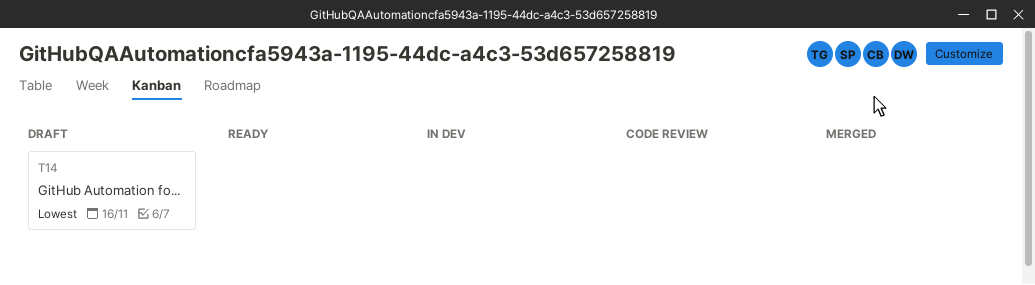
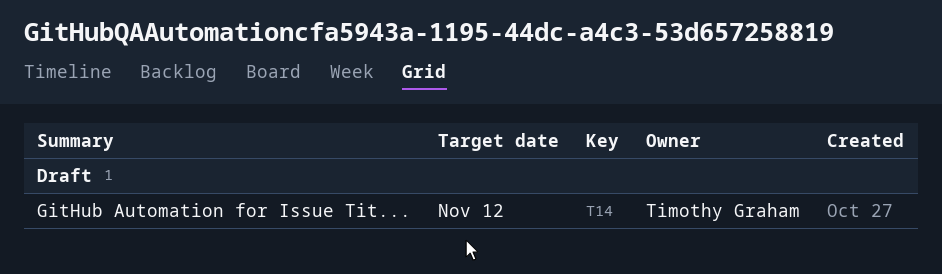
T14, due: Nov 16 -> Nov 12

